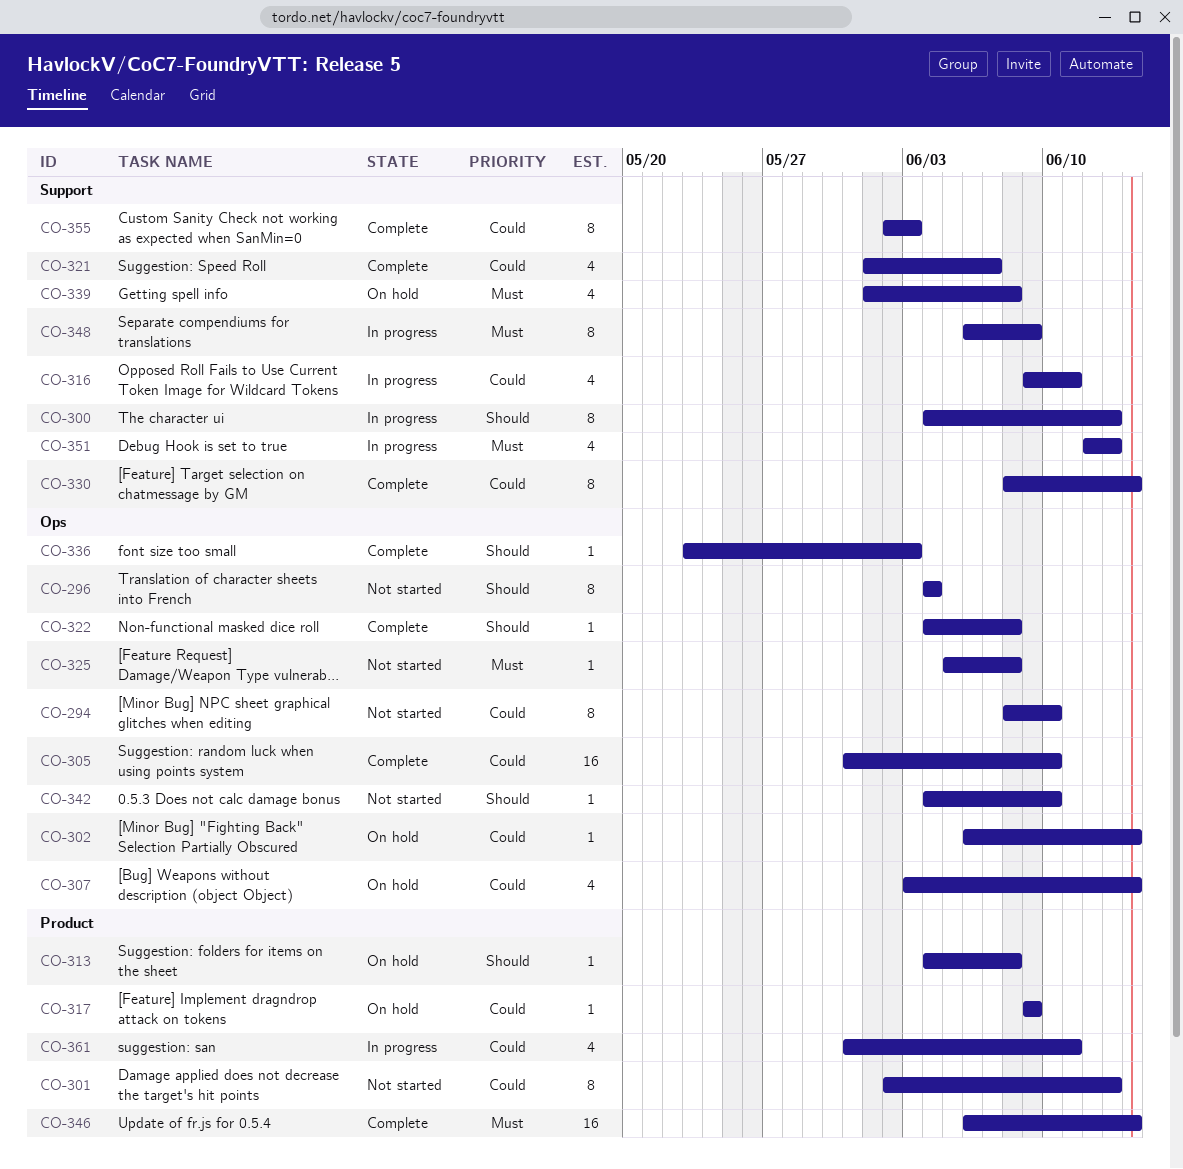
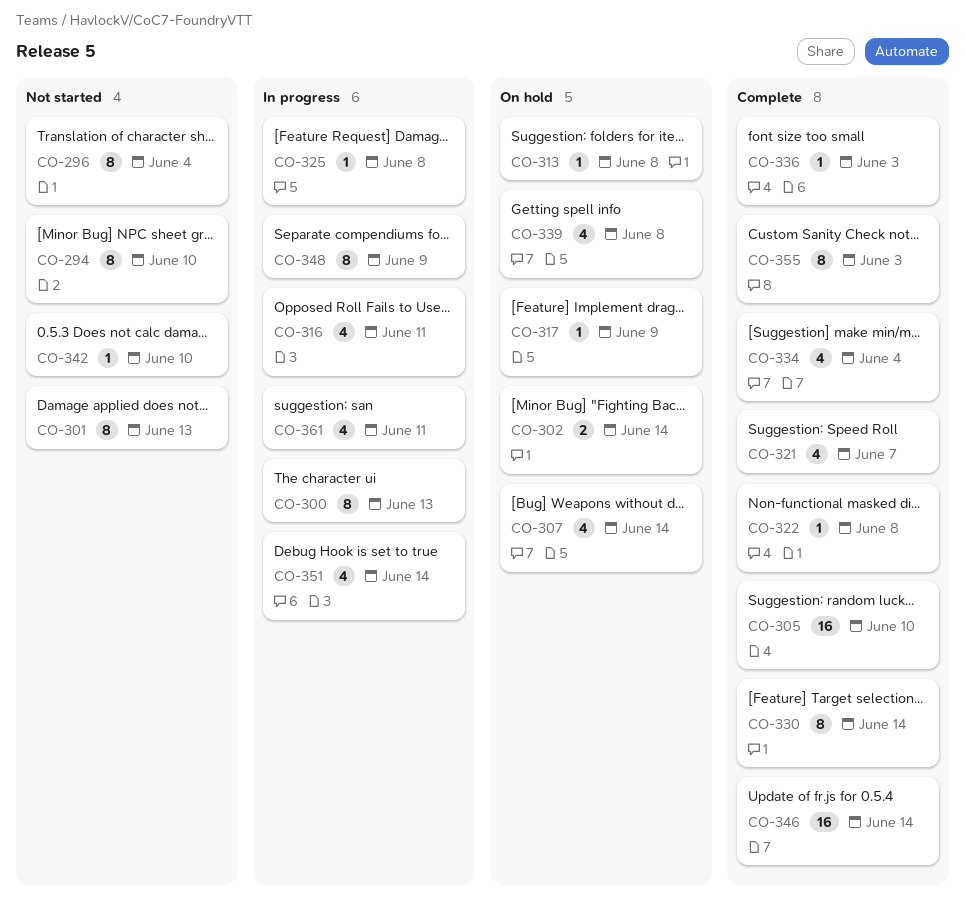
CO-302, estimate: 1 -> 2
CO-325, status: Not started -> In progress
CO-334: none -> present
CO-351, due: Jun 13 -> Jun 14

